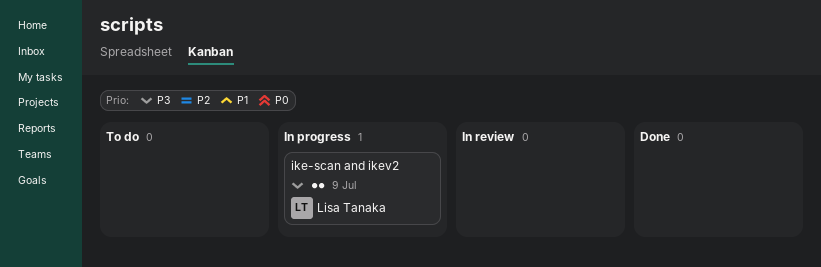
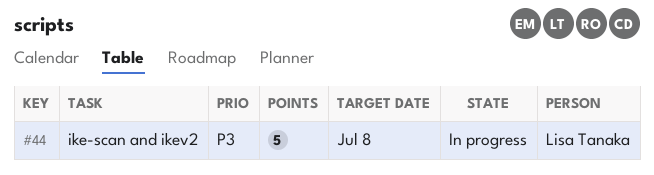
ike-scan and ikev2, estimate: 2 -> 5
ike-scan and ikev2, due: Jul 9 -> Jul 8

